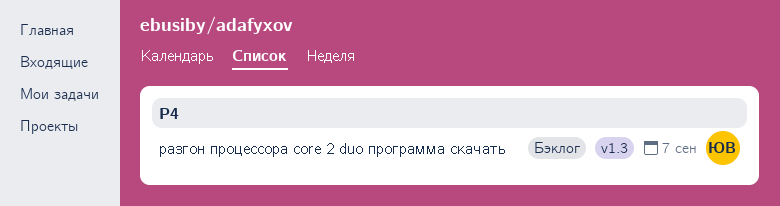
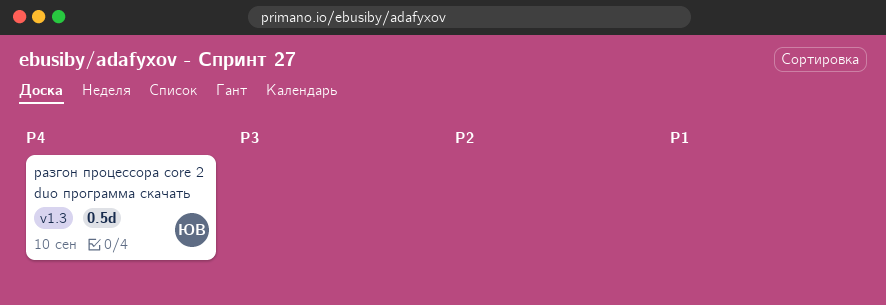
разгон процессора core 2 duo программа скачать, due: Sep 7 -> Sep 10

